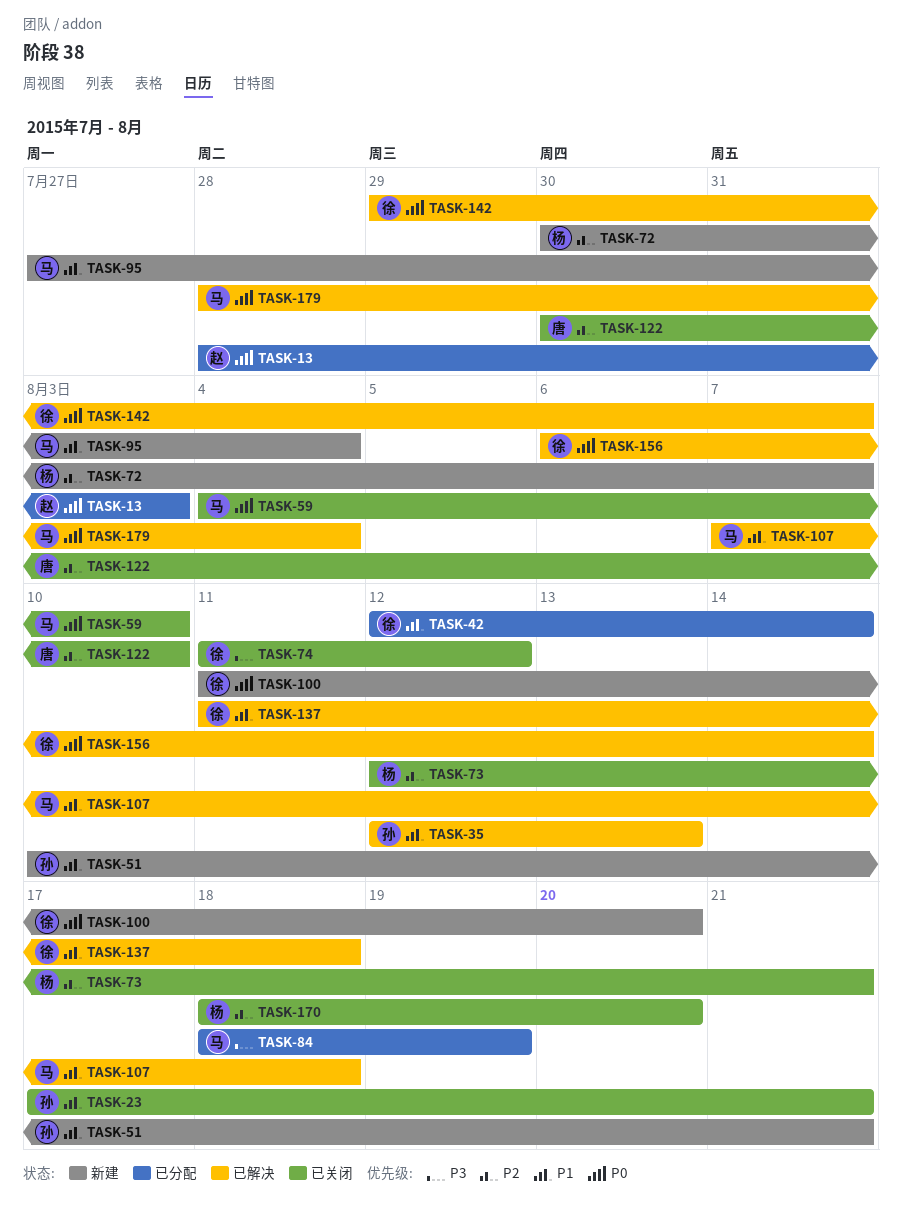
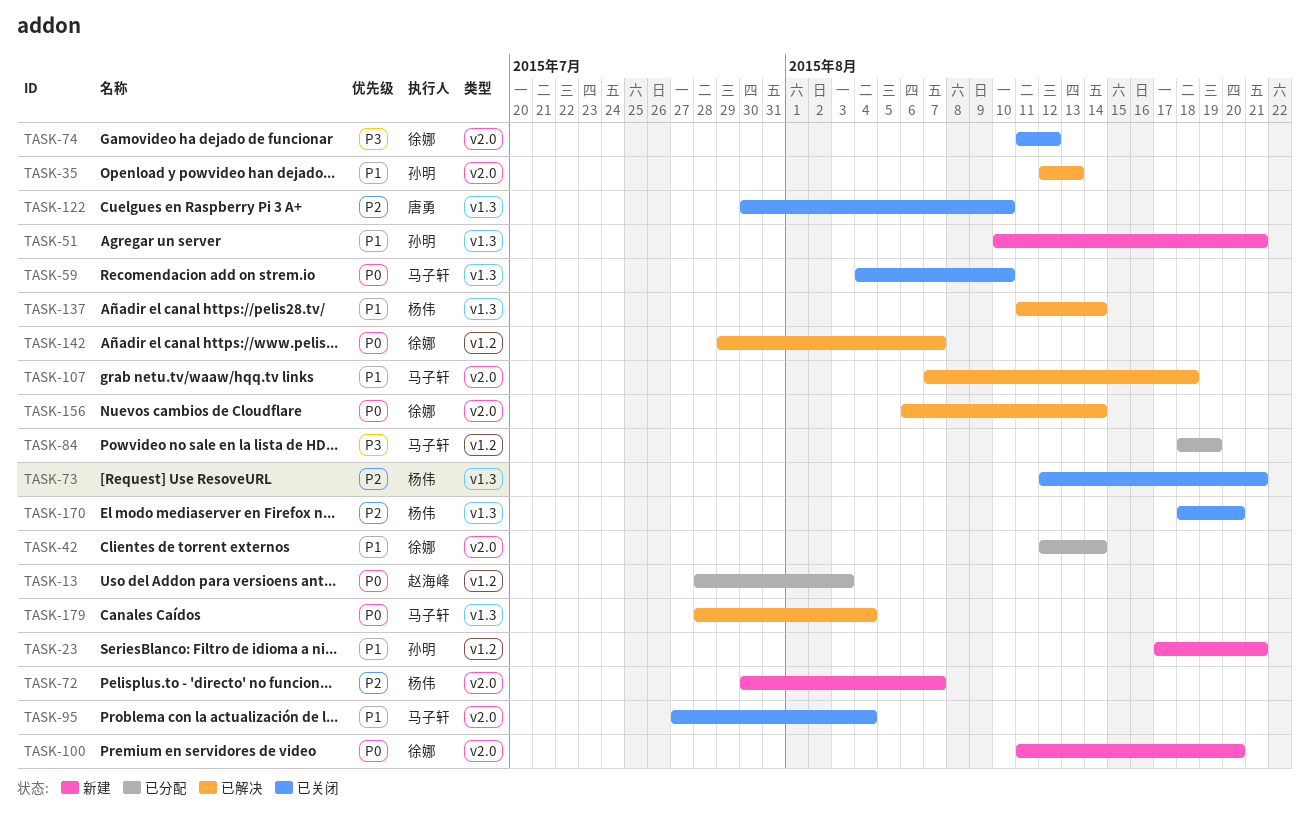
TASK-23, status: 已关闭 -> 新建
TASK-95, status: 新建 -> 已关闭
TASK-137, owner: 徐娜 -> 杨伟
TASK-137, due: Aug 18 -> Aug 14

